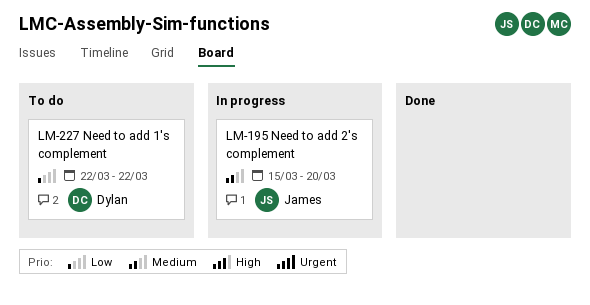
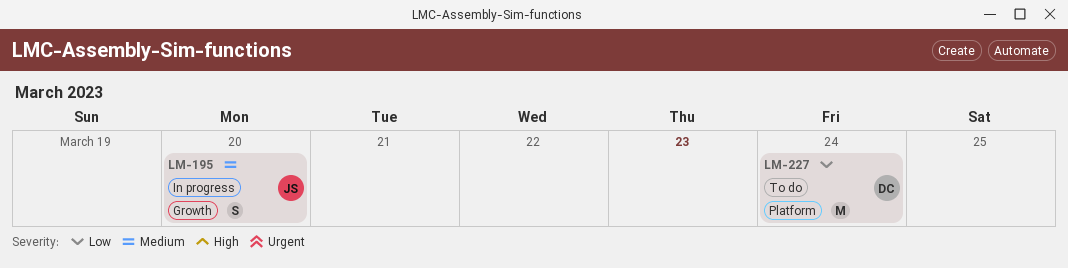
LM-227, due: Mar 22 -> Mar 24

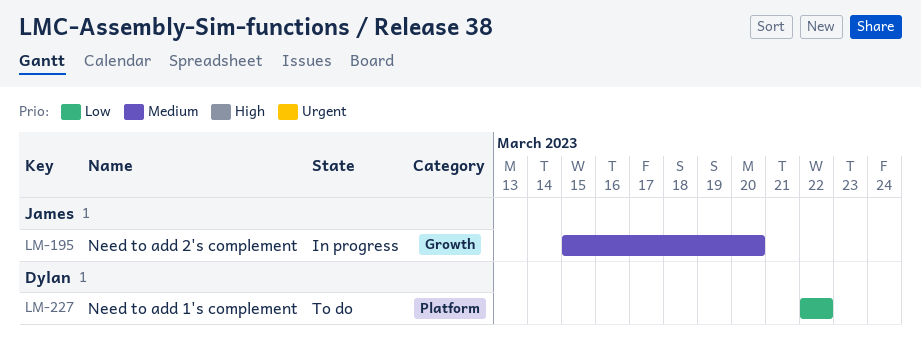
LM-227, due: Mar 24 -> Mar 22

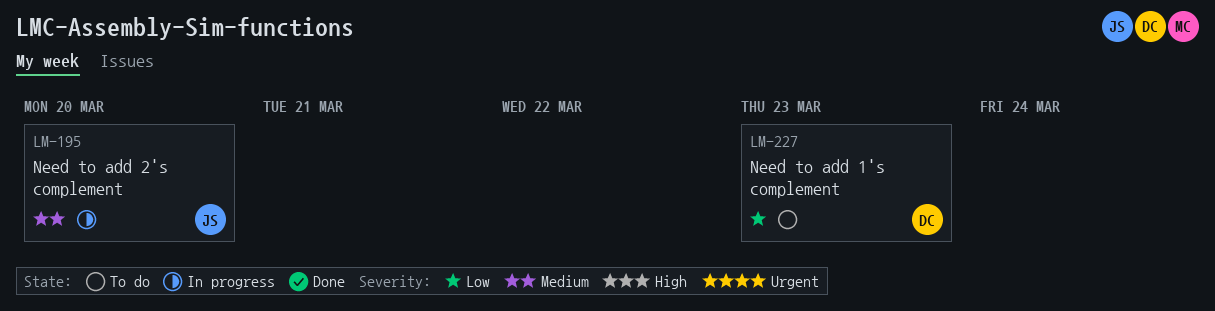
LM-227, due: Mar 22 -> Mar 23

